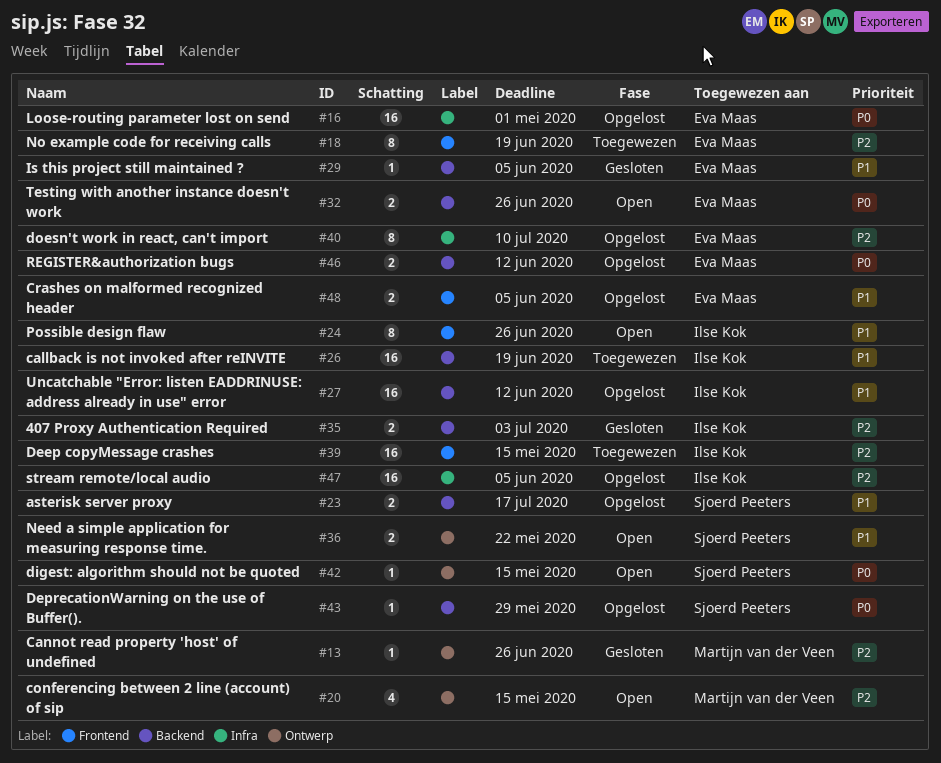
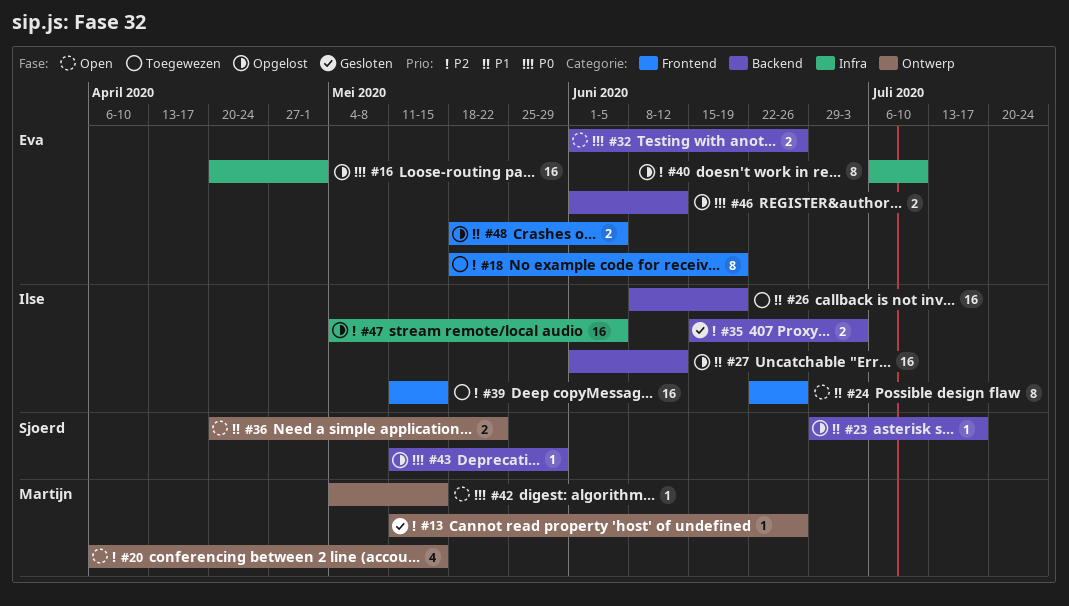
#23, estimate: 2 -> 1
#29: present -> none
#42, owner: Sjoerd Peeters -> Martijn van der Veen

